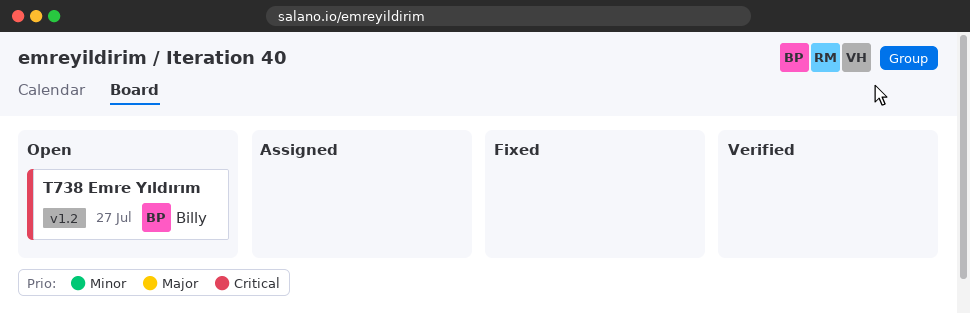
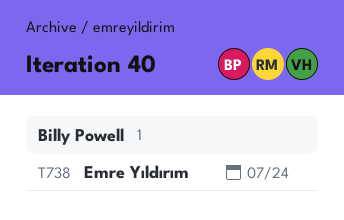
T738, due: Jul 27 -> Jul 24

